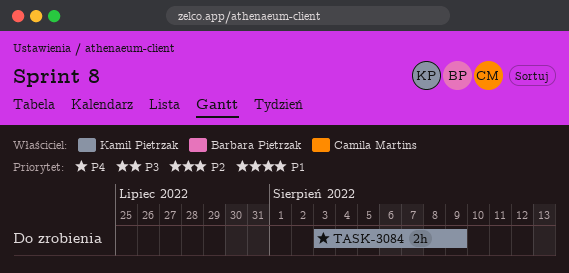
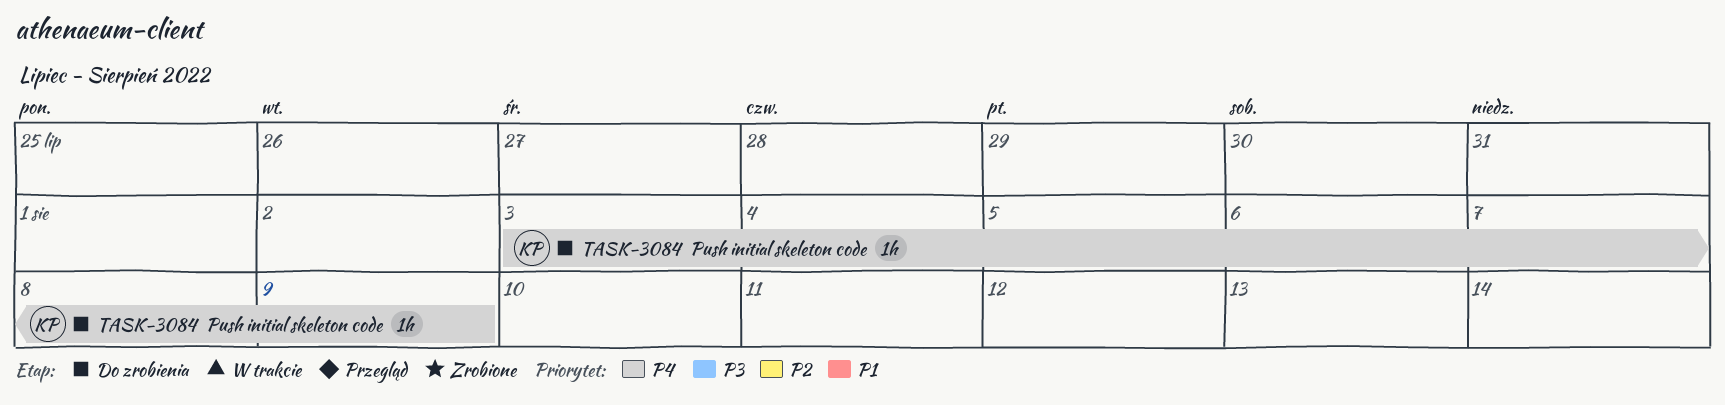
TASK-3084, estimate: 2h -> 1h

